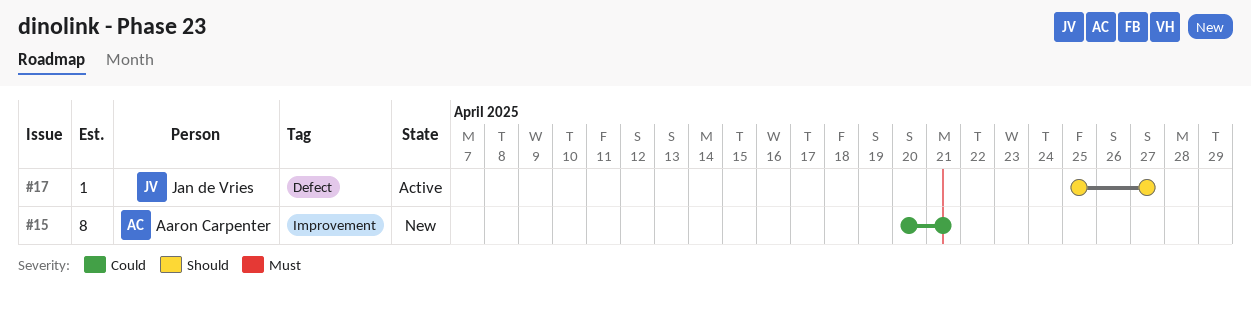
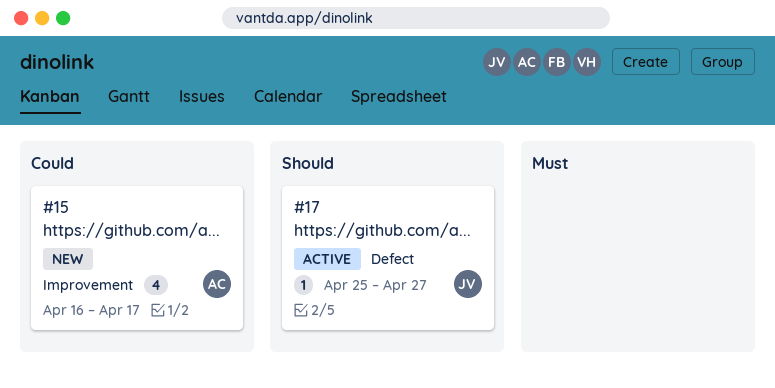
#15, estimate: 8 -> 4
#15, start: Apr 20 -> Apr 16
#15, due: Apr 21 -> Apr 17

